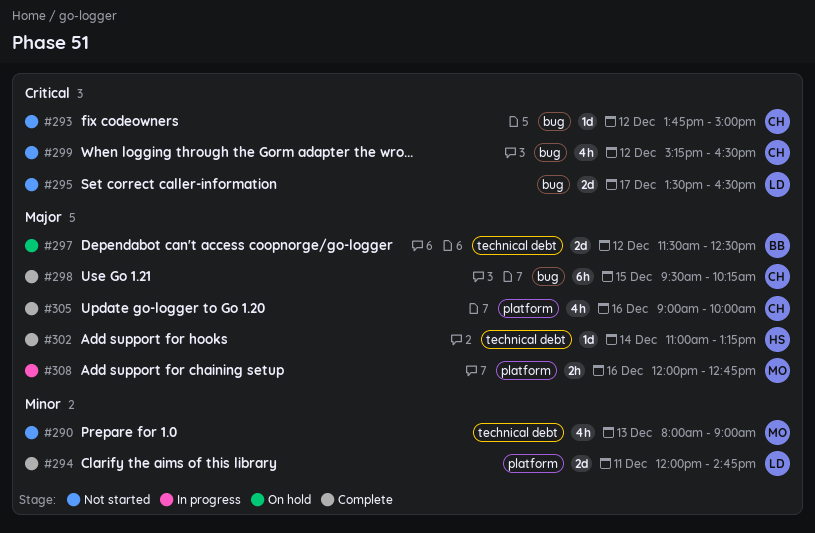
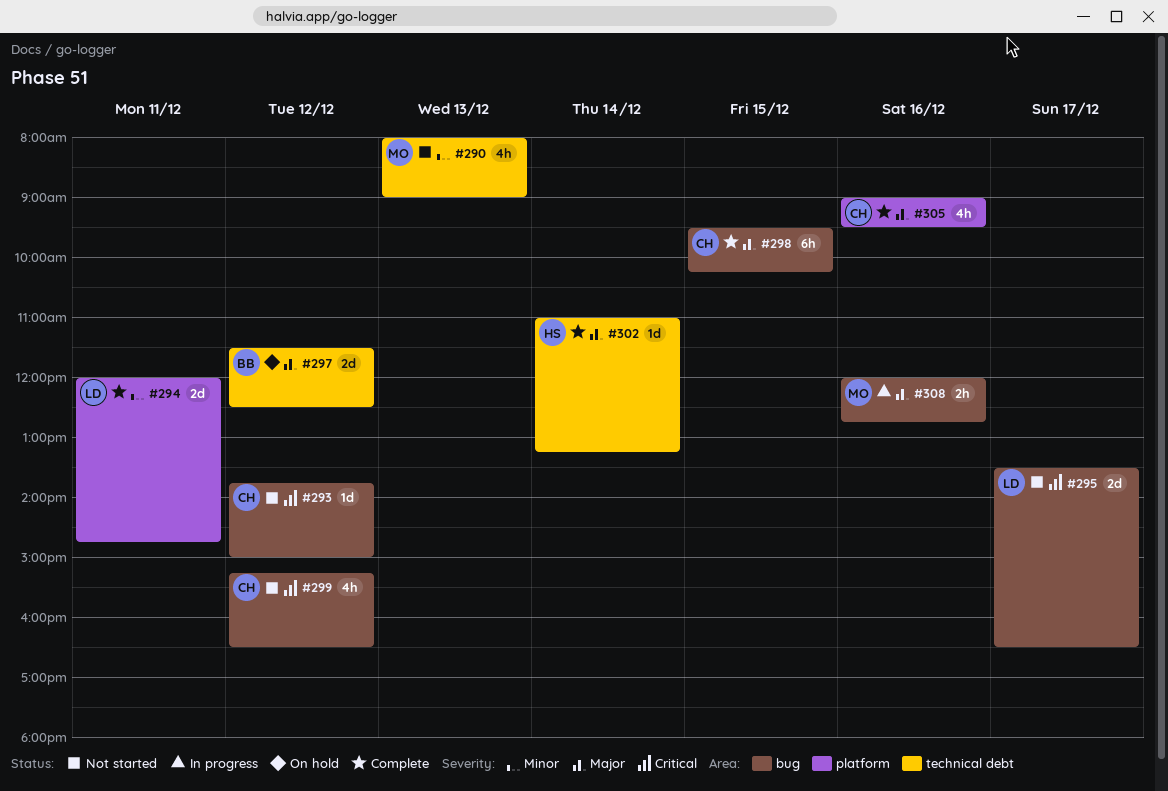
#305, ends: 10:00 -> 09:30
#308, label: platform -> bug

